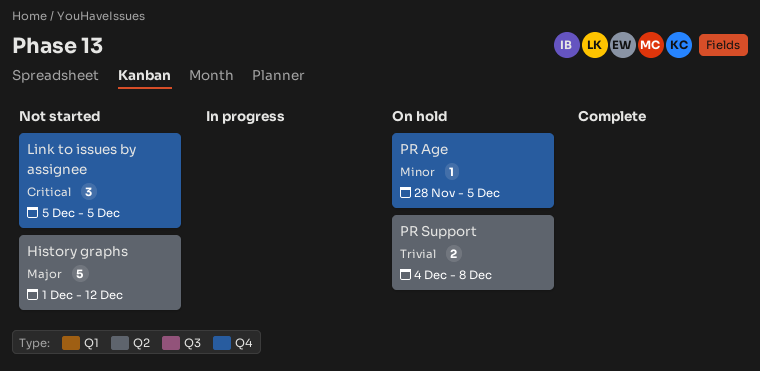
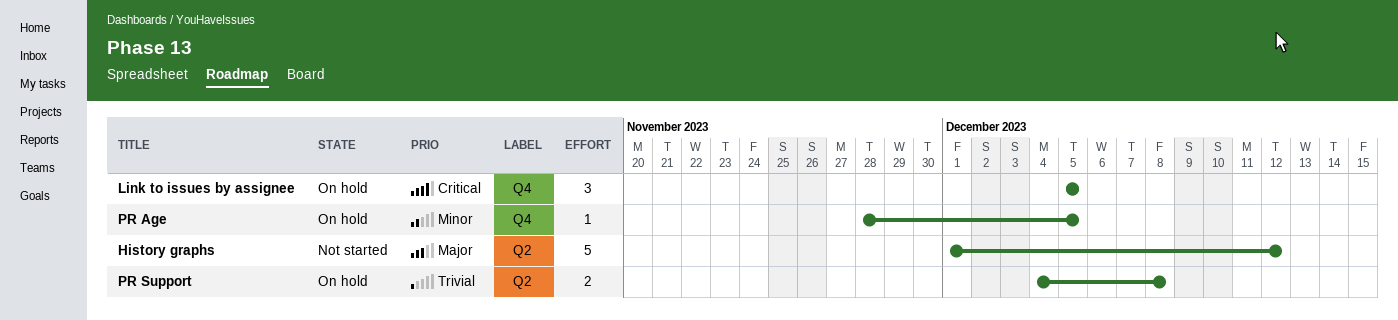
Link to issues by assignee, status: Not started -> On hold

